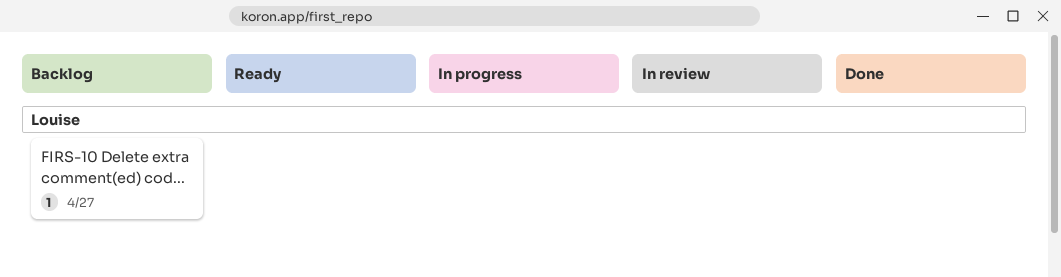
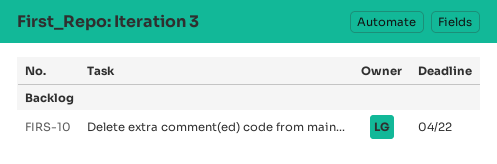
FIRS-10, due: Apr 27 -> Apr 22

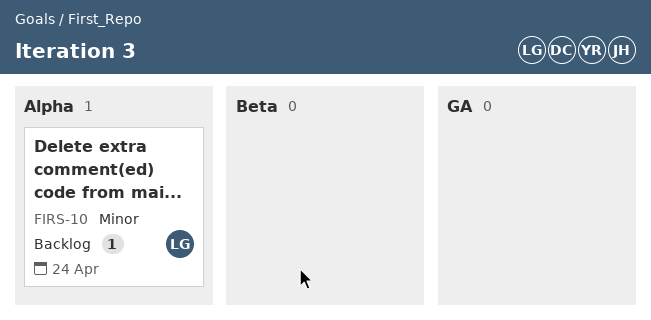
FIRS-10, due: Apr 22 -> Apr 24

